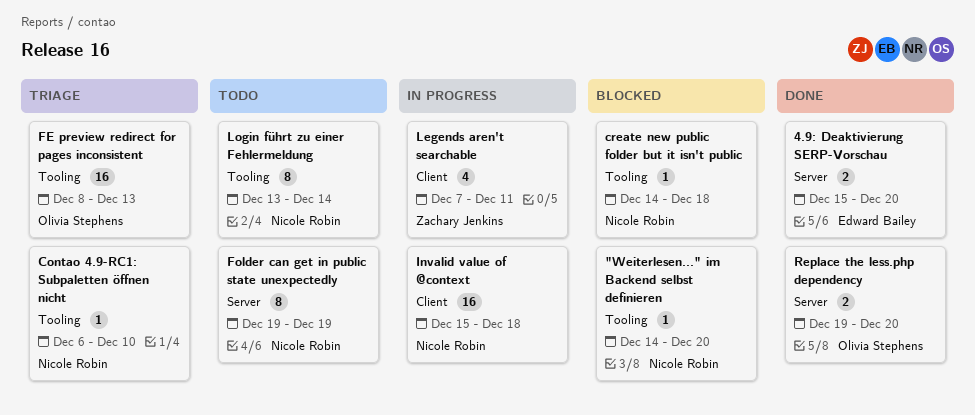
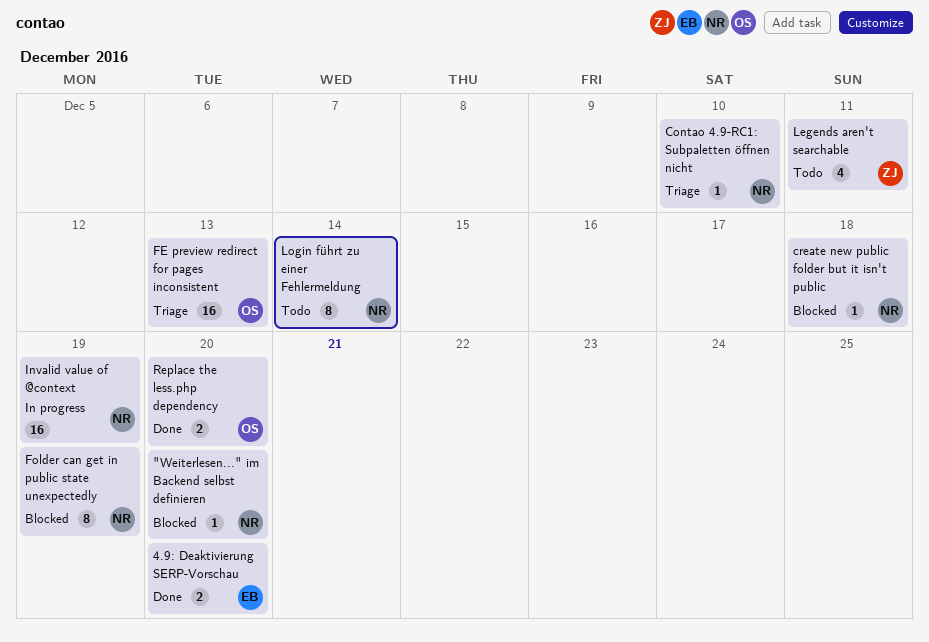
Folder can get in public state unexpectedly, status: Todo -> Blocked
Invalid value of @context, due: Dec 18 -> Dec 19
Legends aren't searchable, status: In progress -> Todo

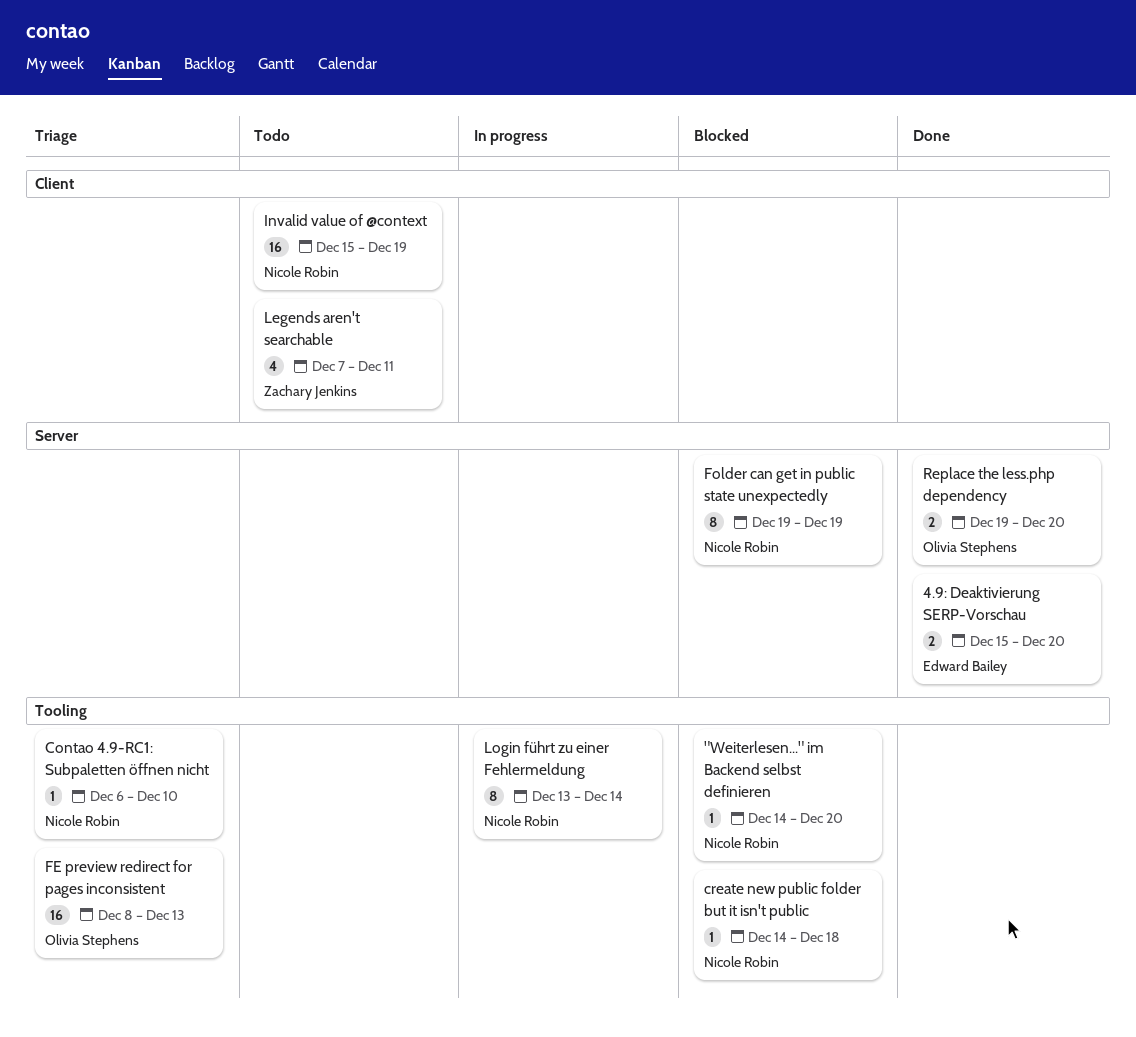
Invalid value of @context, status: In progress -> Todo
Login führt zu einer Fehlermeldung, status: Todo -> In progress

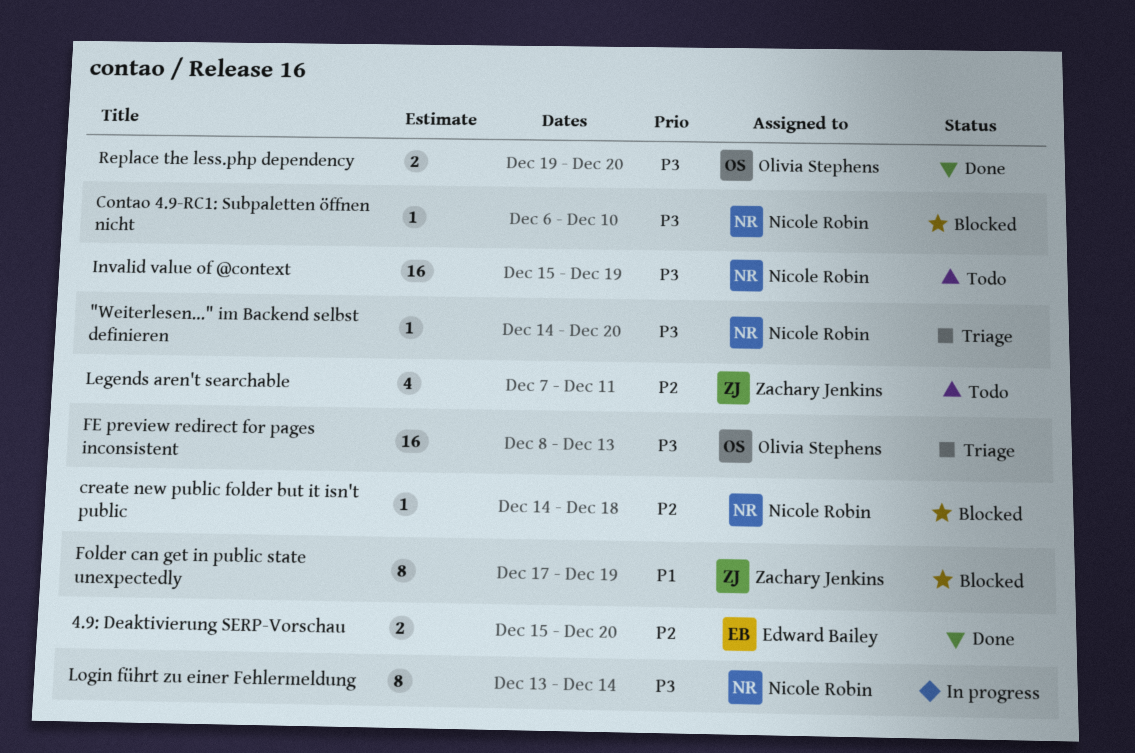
"Weiterlesen..." im Backend selbst definieren, status: Blocked -> Triage
Contao 4.9-RC1: Subpaletten öffnen nicht, status: Triage -> Blocked
Folder can get in public state unexpectedly, owner: Nicole Robin -> Zachary Jenkins
Folder can get in public state unexpectedly, start: Dec 19 -> Dec 17

